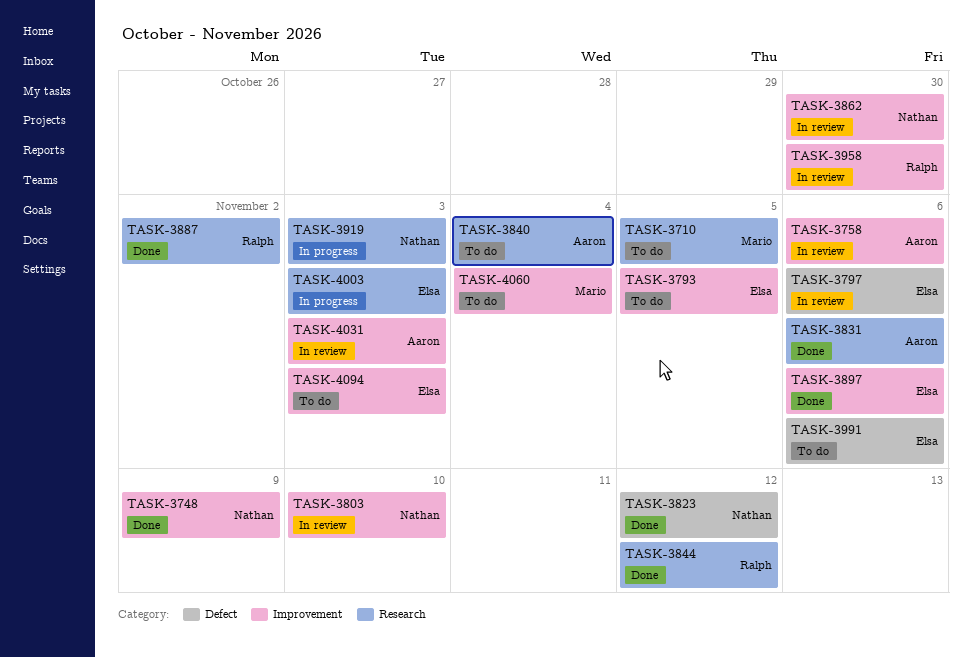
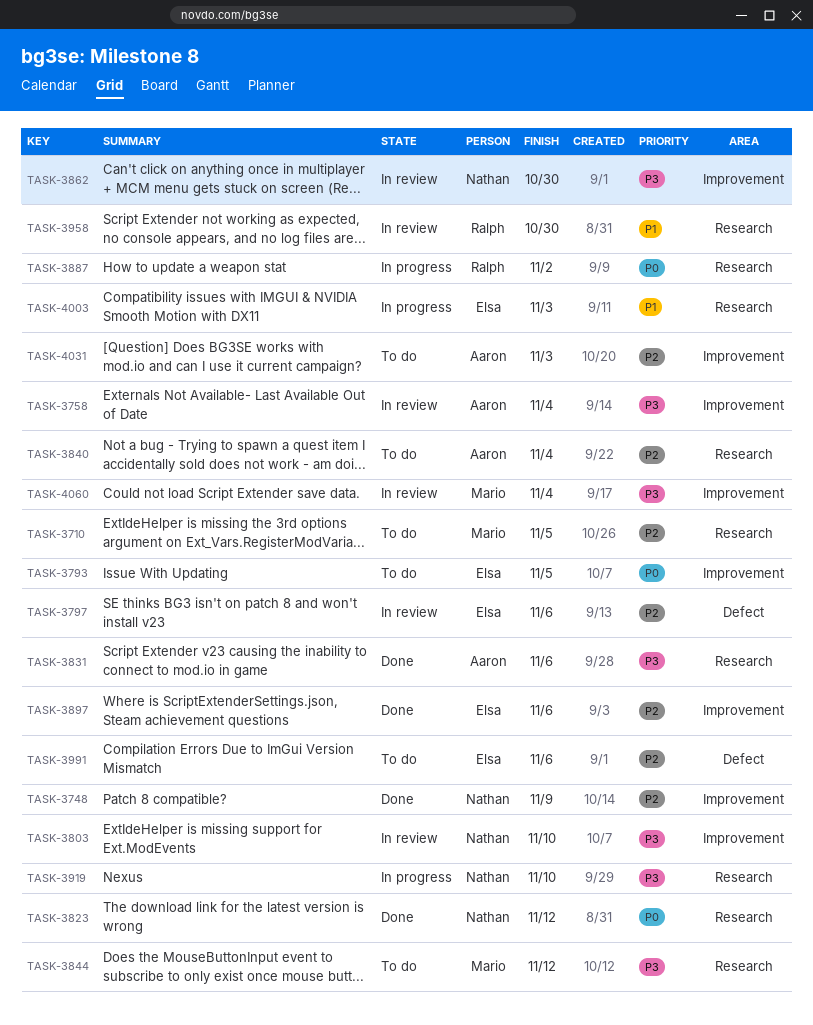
TASK-3758, due: Nov 6 -> Nov 4
TASK-3823, label: Defect -> Research
TASK-3844, status: Done -> To do
TASK-3844, owner: Ralph -> Mario
TASK-3887, status: Done -> In progress
TASK-3919, due: Nov 3 -> Nov 10
TASK-3958, label: Improvement -> Research
TASK-4031, status: In review -> To do
TASK-4060, status: To do -> In review
TASK-4094: present -> none

